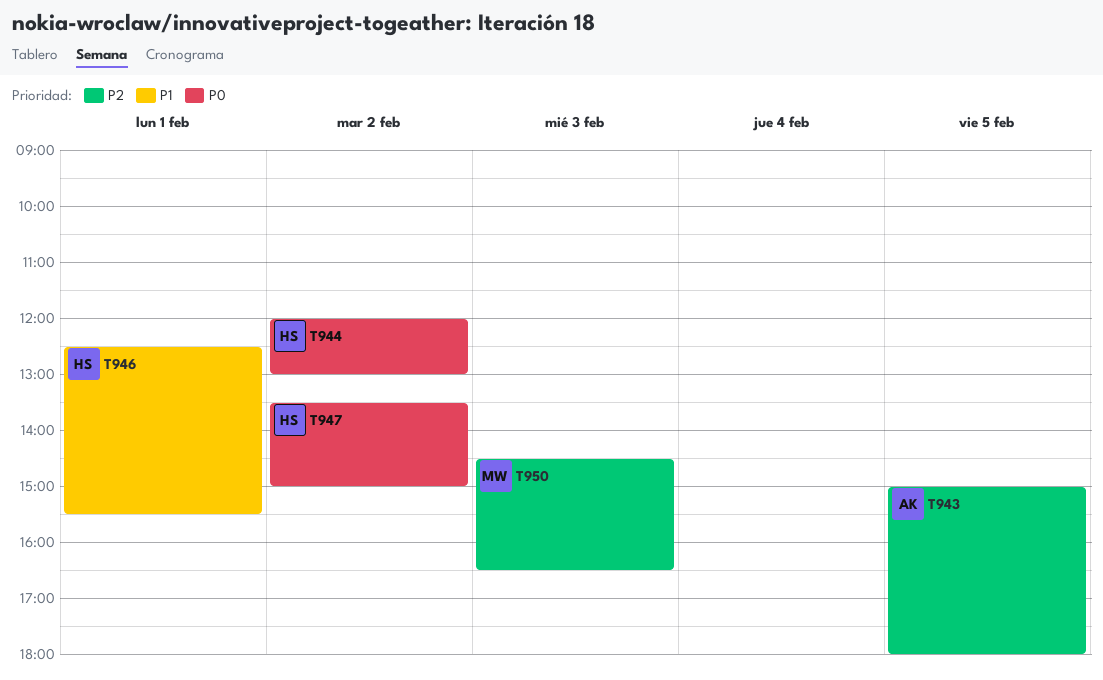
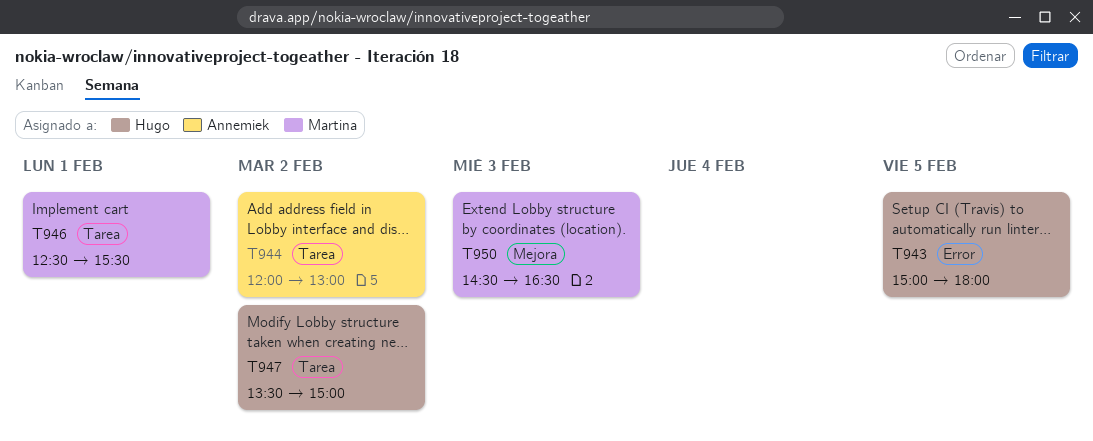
T943, owner: Annemiek -> Hugo
T944, owner: Hugo -> Annemiek
T946, owner: Hugo -> Martina

